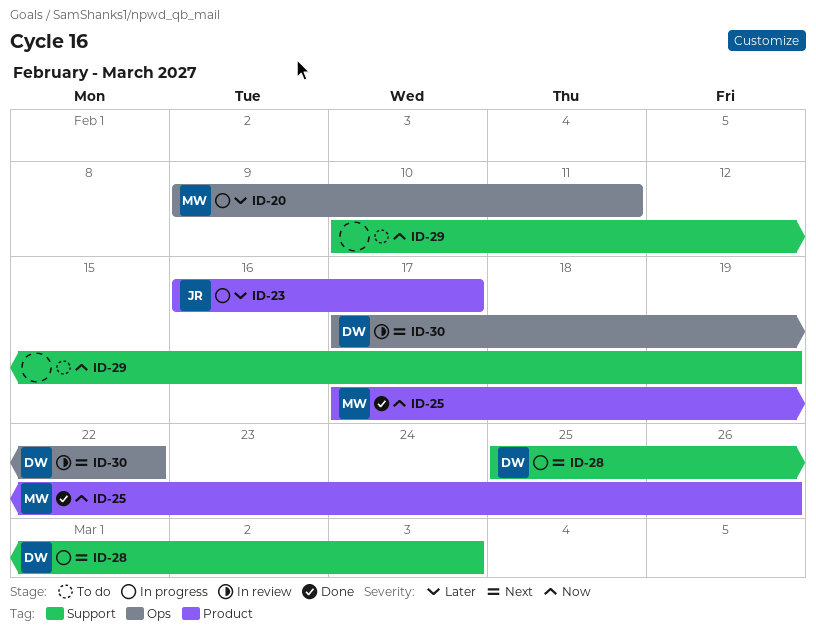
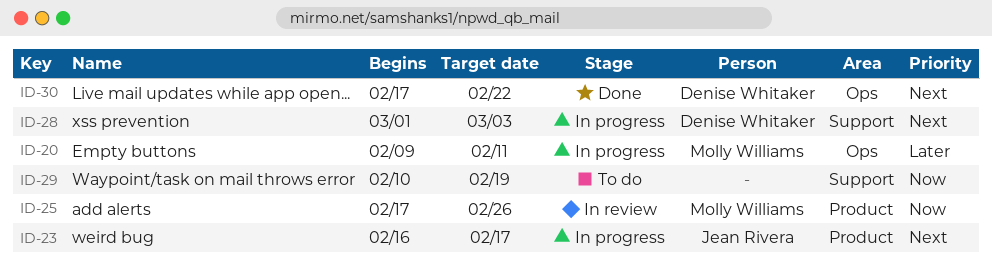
ID-23, priority: Later -> Next
ID-25, status: Done -> In review
ID-28, start: Feb 25 -> Mar 1
ID-30, status: In review -> Done

